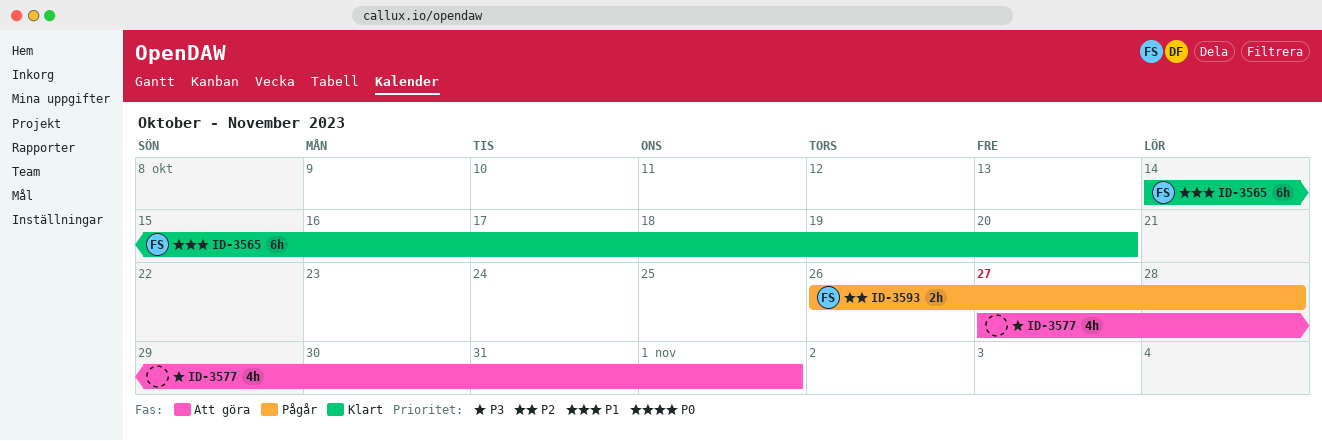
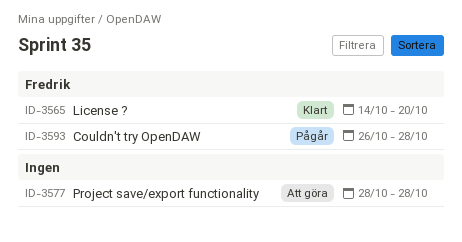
ID-3577, start: Oct 27 -> Oct 28
ID-3577, due: Nov 1 -> Oct 28

